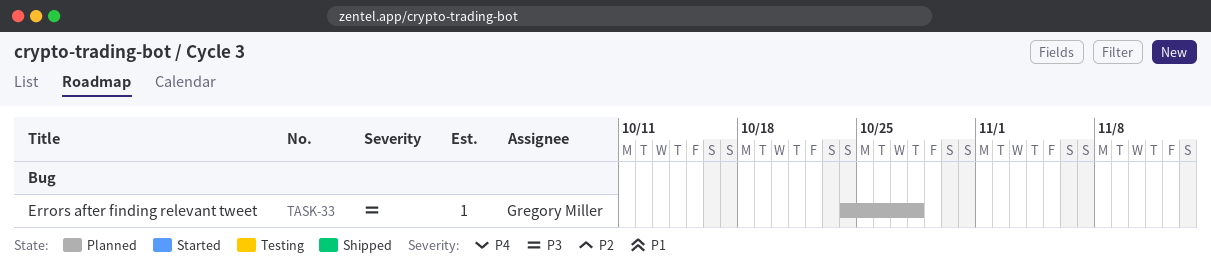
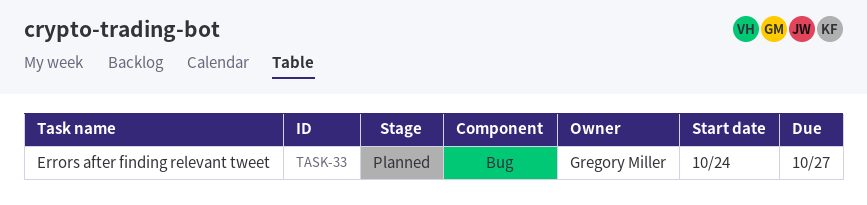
TASK-33, due: Oct 28 -> Oct 27

